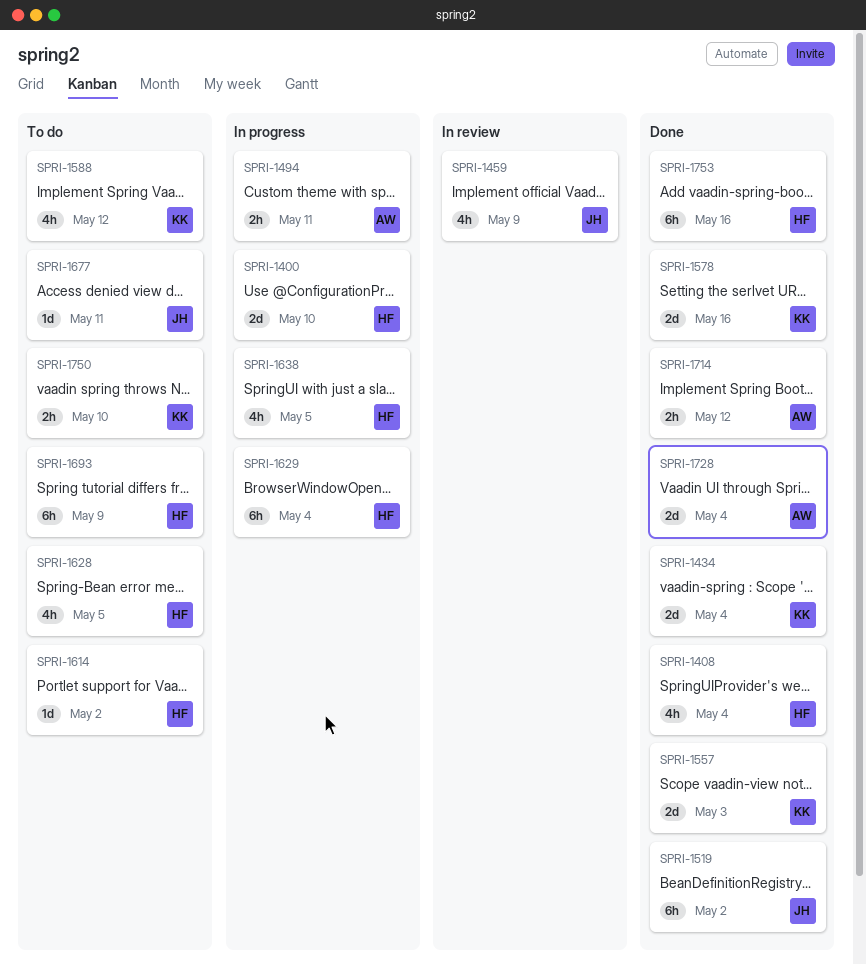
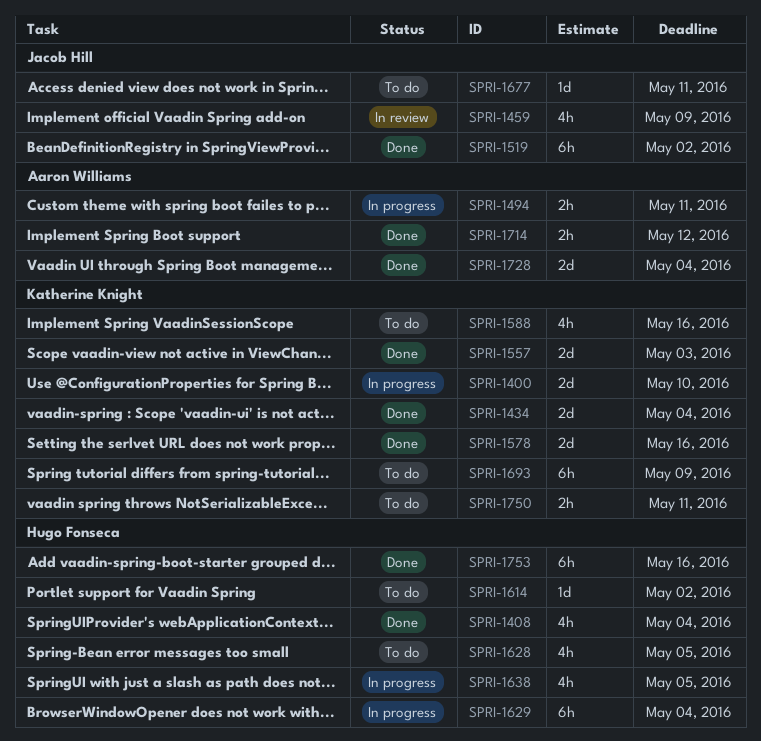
SPRI-1400, owner: Hugo Fonseca -> Katherine Knight
SPRI-1588, due: May 12 -> May 16
SPRI-1693, owner: Hugo Fonseca -> Katherine Knight
SPRI-1750, due: May 10 -> May 11

